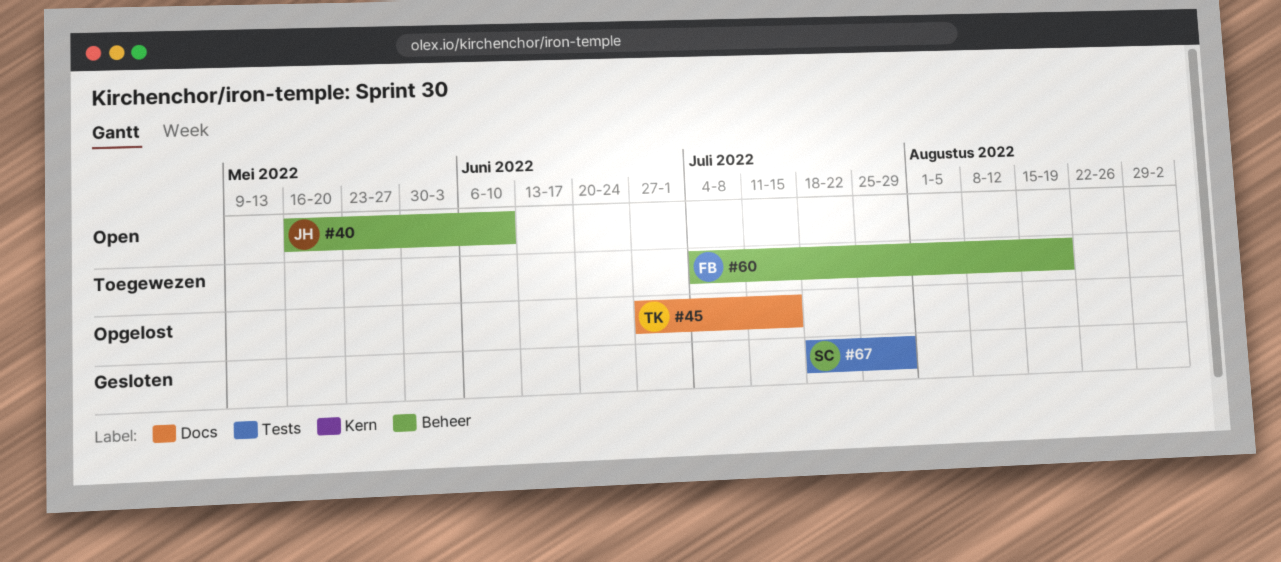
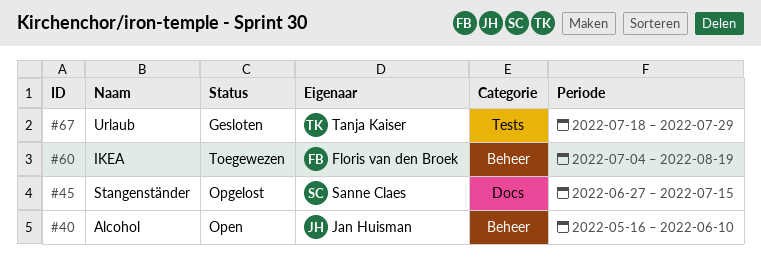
#45, owner: Tanja Kaiser -> Sanne Claes
#67, owner: Sanne Claes -> Tanja Kaiser

